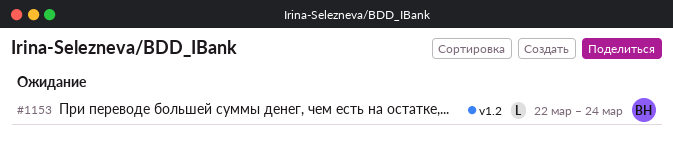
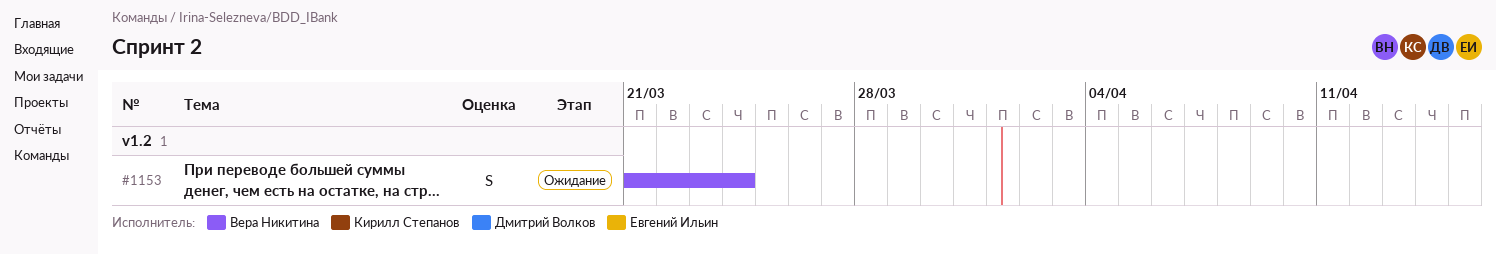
#1153, estimate: L -> S
#1153, start: Mar 22 -> Mar 21

